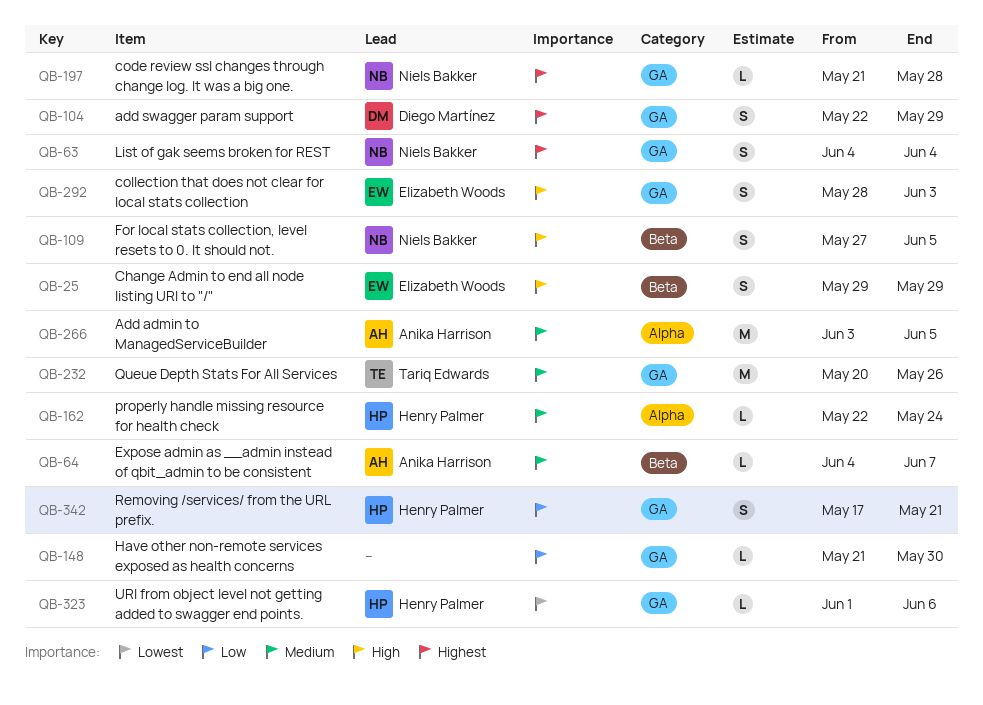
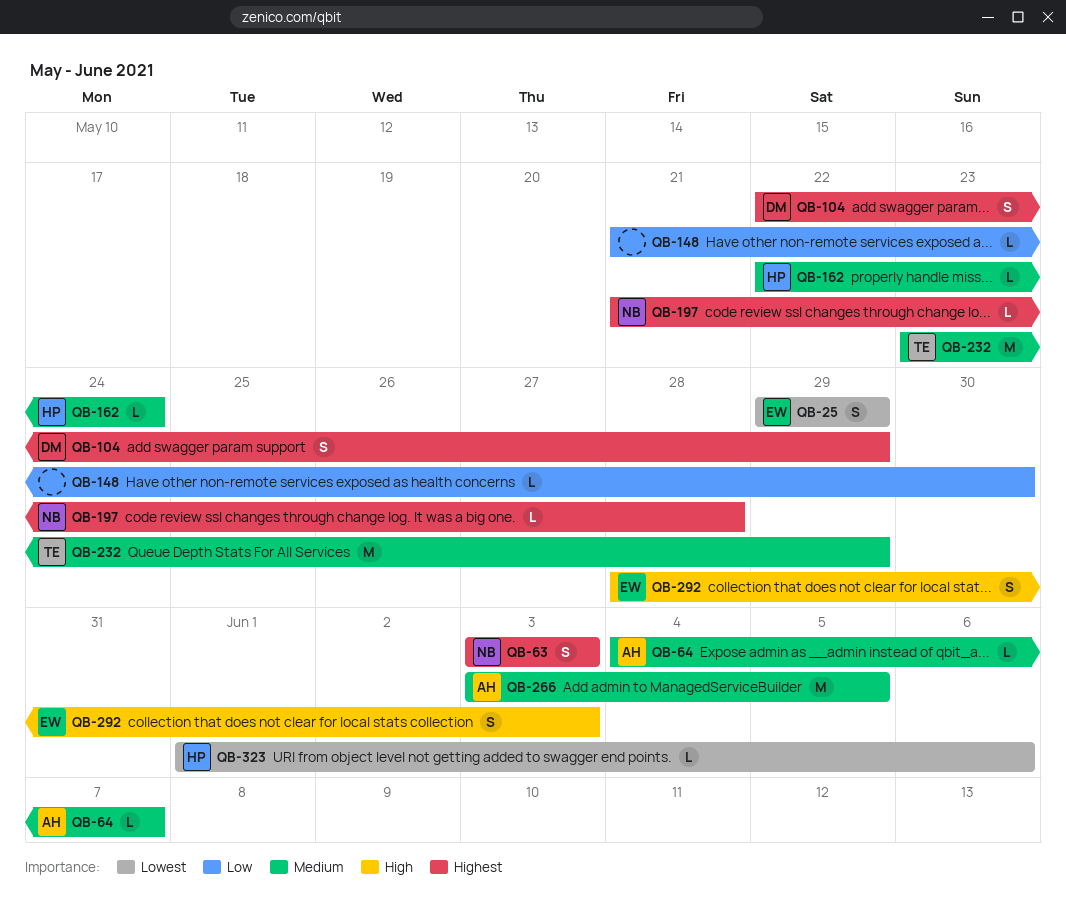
QB-25, priority: High -> Lowest
QB-63, start: Jun 4 -> Jun 3
QB-63, due: Jun 4 -> Jun 3
QB-109: present -> none
QB-232, start: May 20 -> May 23
QB-232, due: May 26 -> May 29
QB-342: present -> none

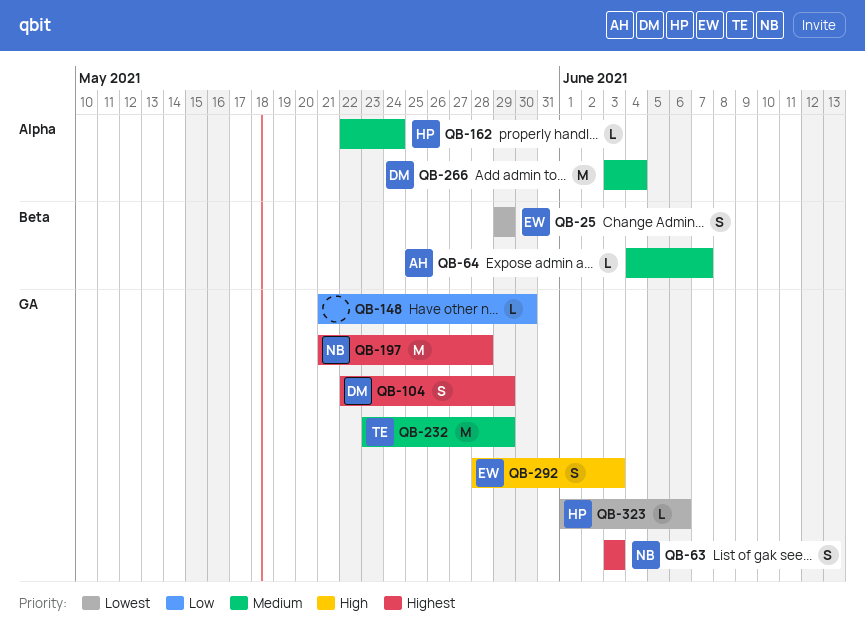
QB-197, estimate: L -> M
QB-266, owner: AH -> DM
QB-266, due: Jun 5 -> Jun 4

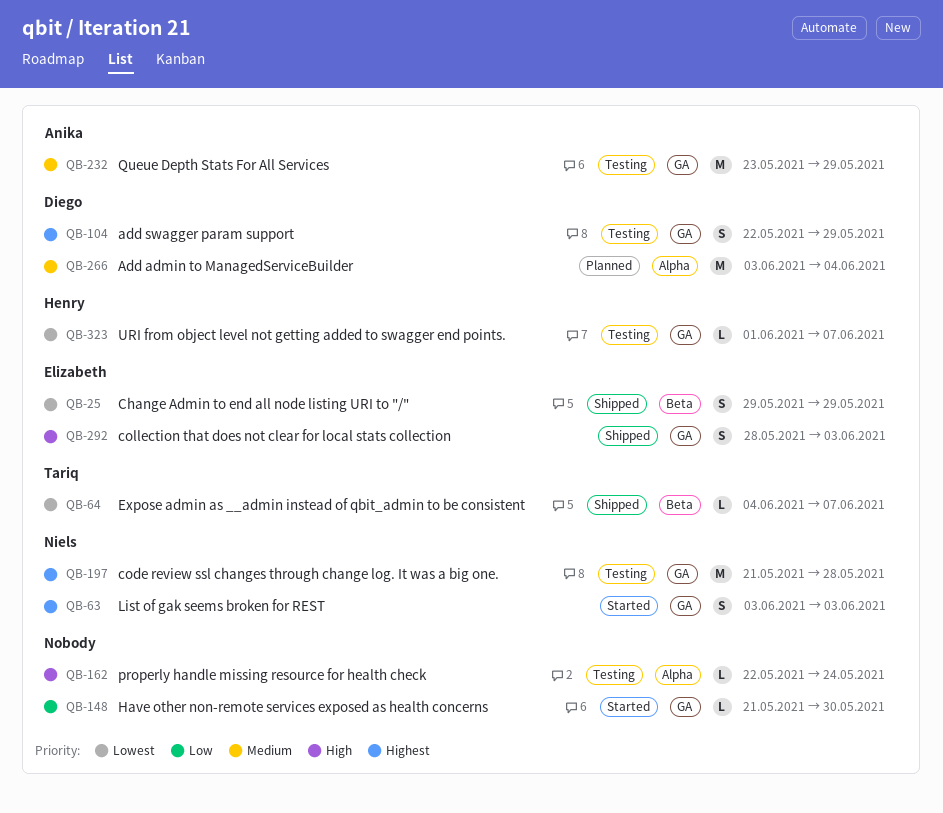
QB-64, owner: Anika -> Tariq
QB-64, priority: Medium -> Lowest
QB-162, owner: Henry -> none
QB-162, priority: Medium -> High
QB-232, owner: Tariq -> Anika
QB-323, due: Jun 6 -> Jun 7

